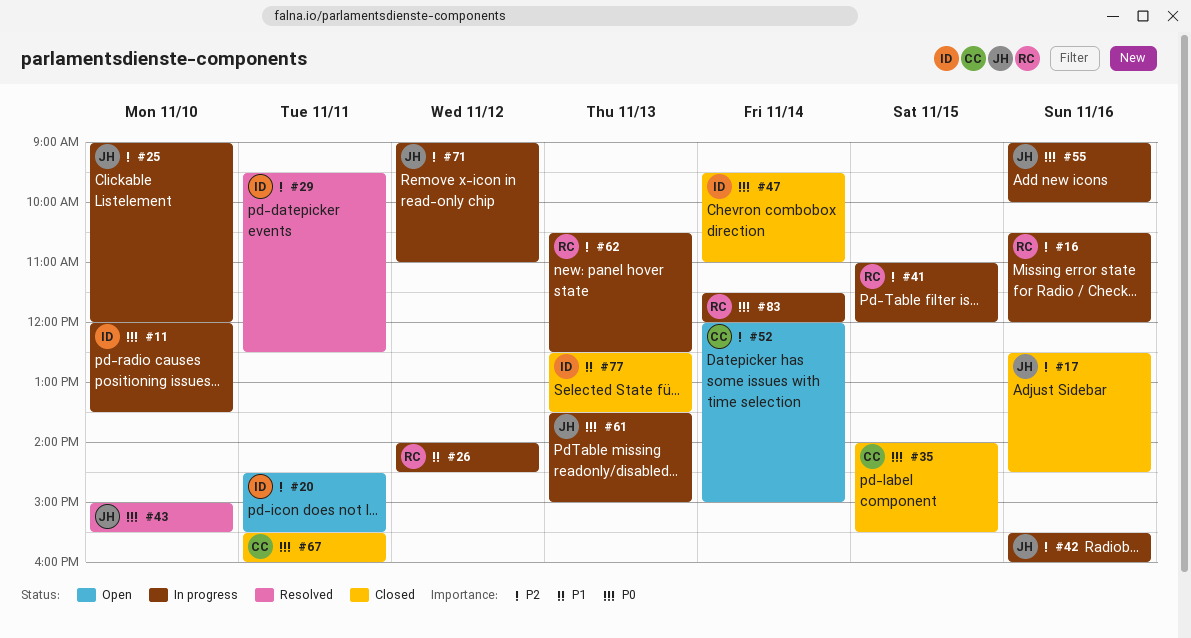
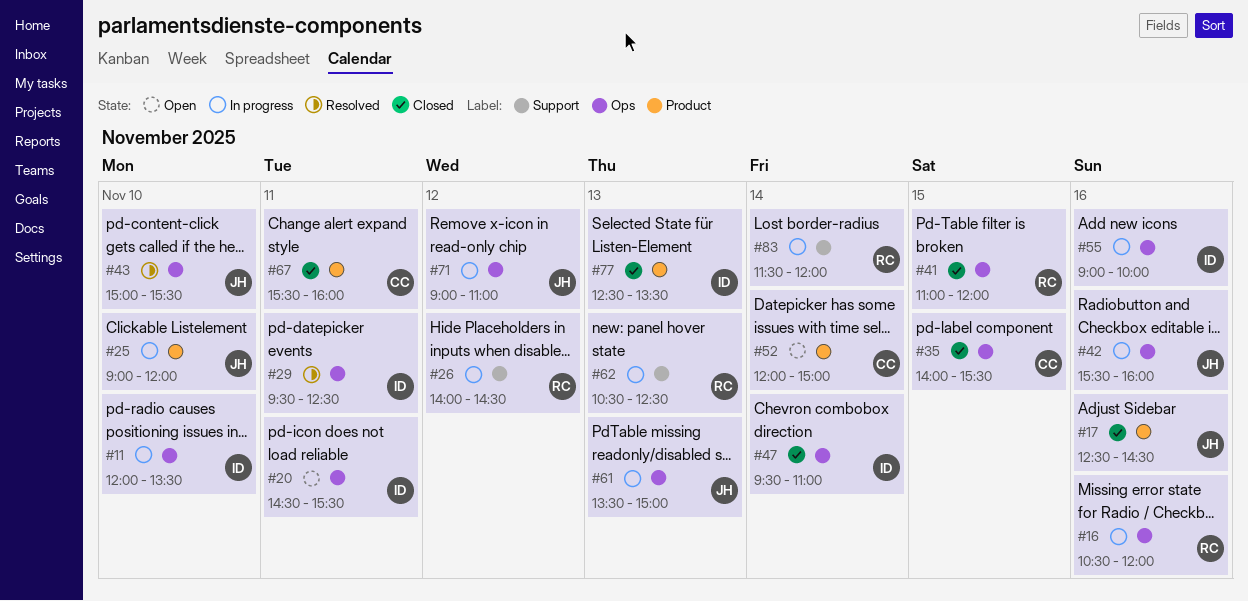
#41, status: In progress -> Closed
#55, owner: JH -> ID

